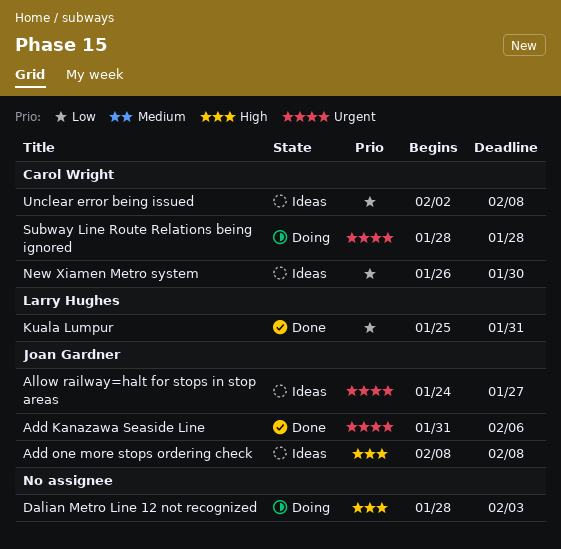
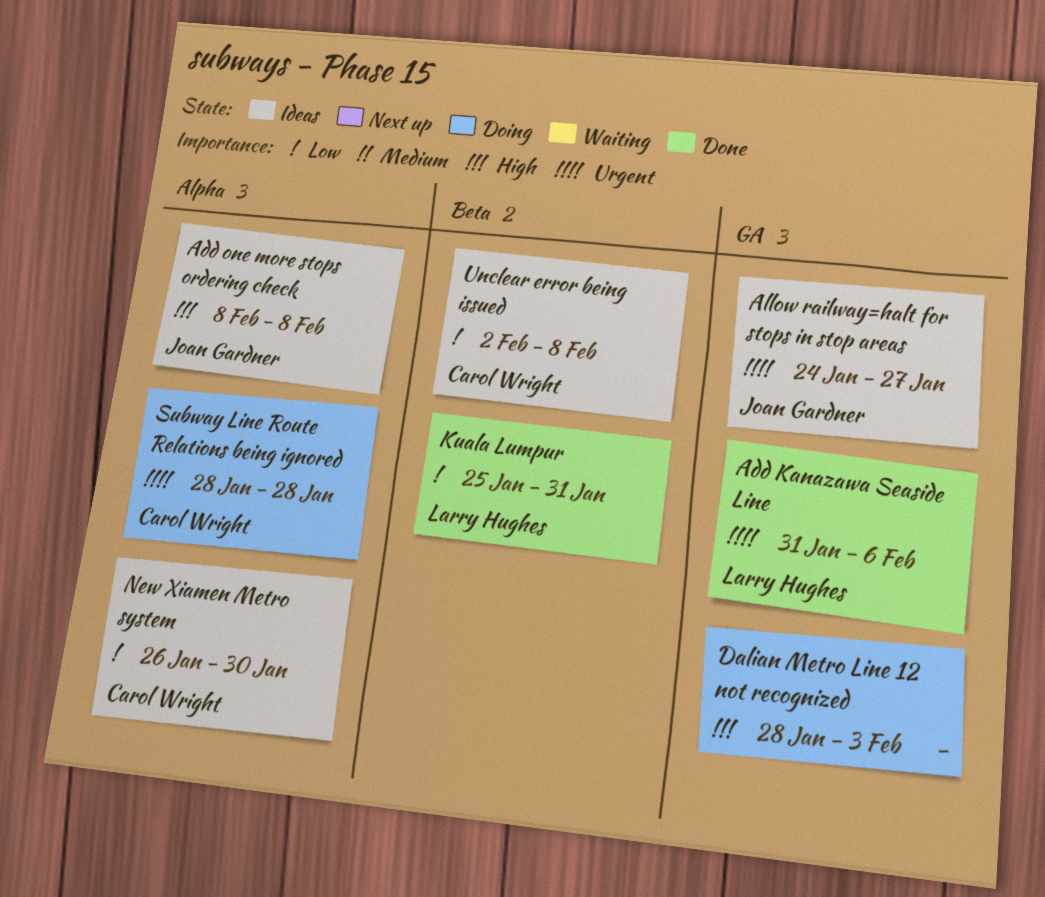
Add Kanazawa Seaside Line, owner: Joan Gardner -> Larry Hughes

